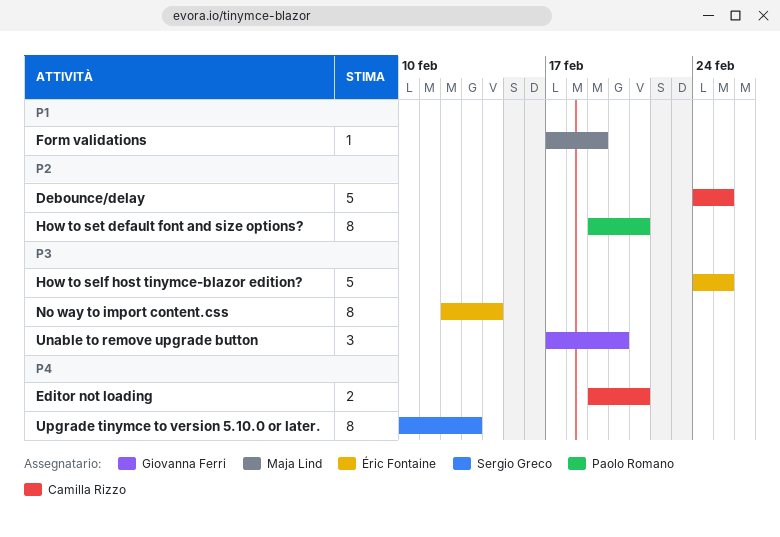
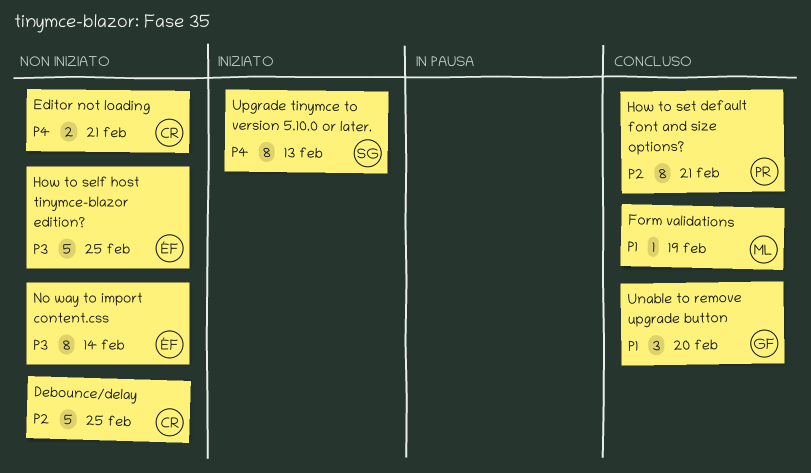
Unable to remove upgrade button, priority: P3 -> P1

